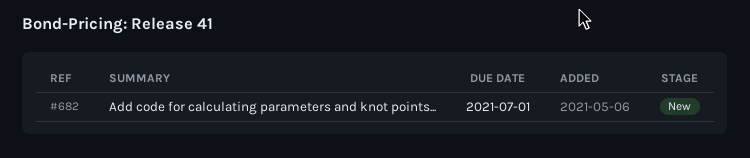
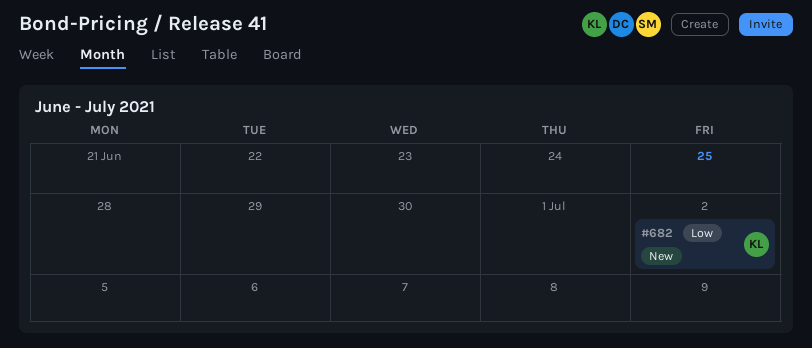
#682, due: Jul 1 -> Jul 2

